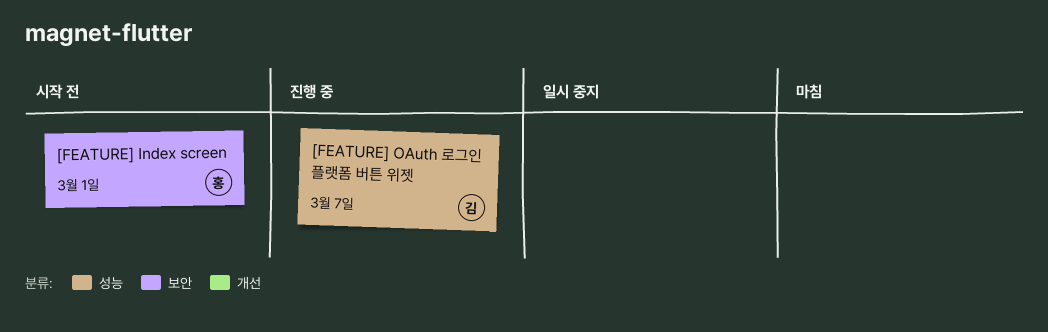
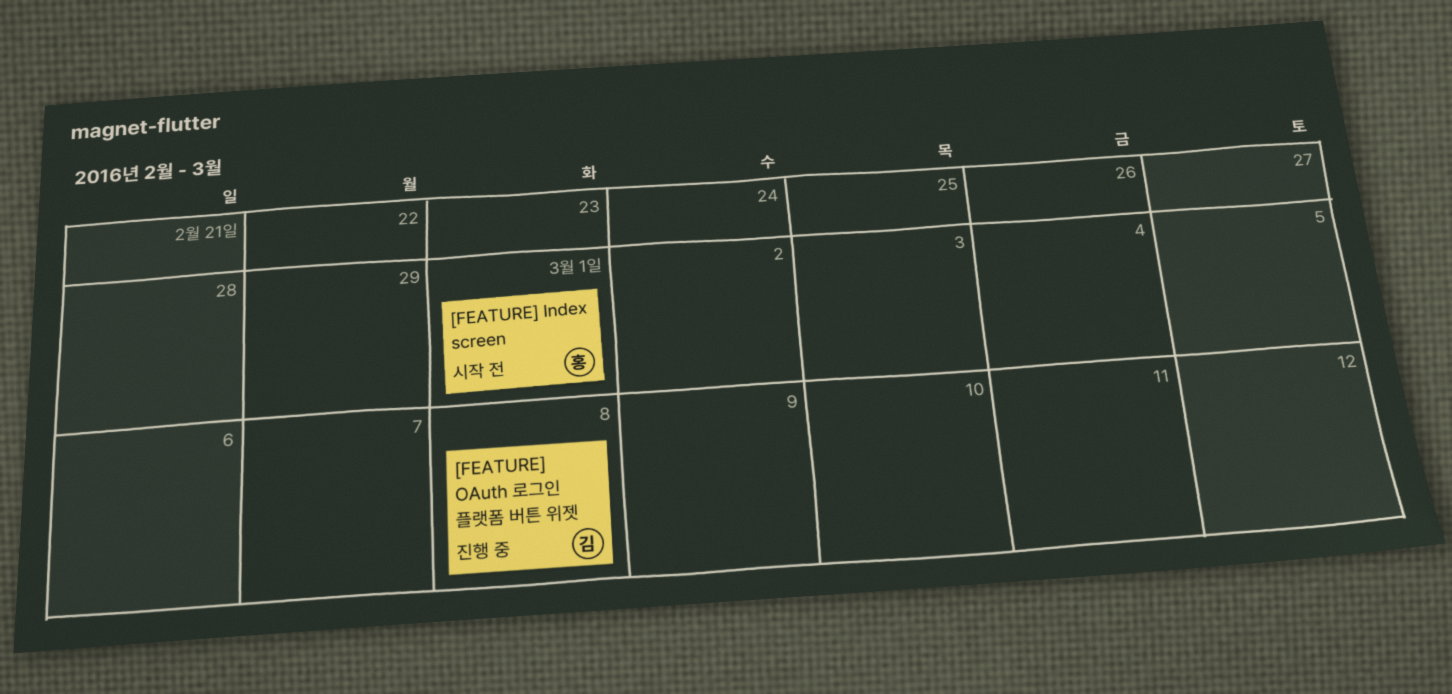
[FEATURE] OAuth 로그인 플랫폼 버튼 위젯, due: Mar 7 -> Mar 8

